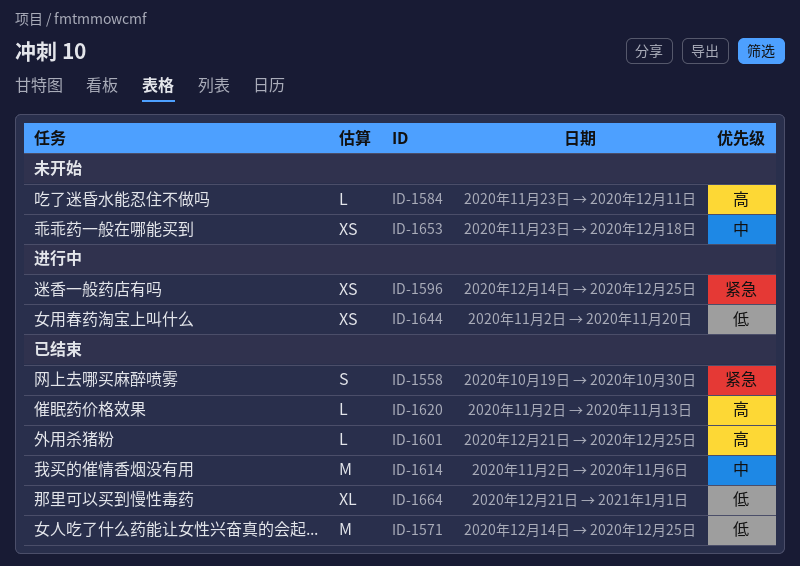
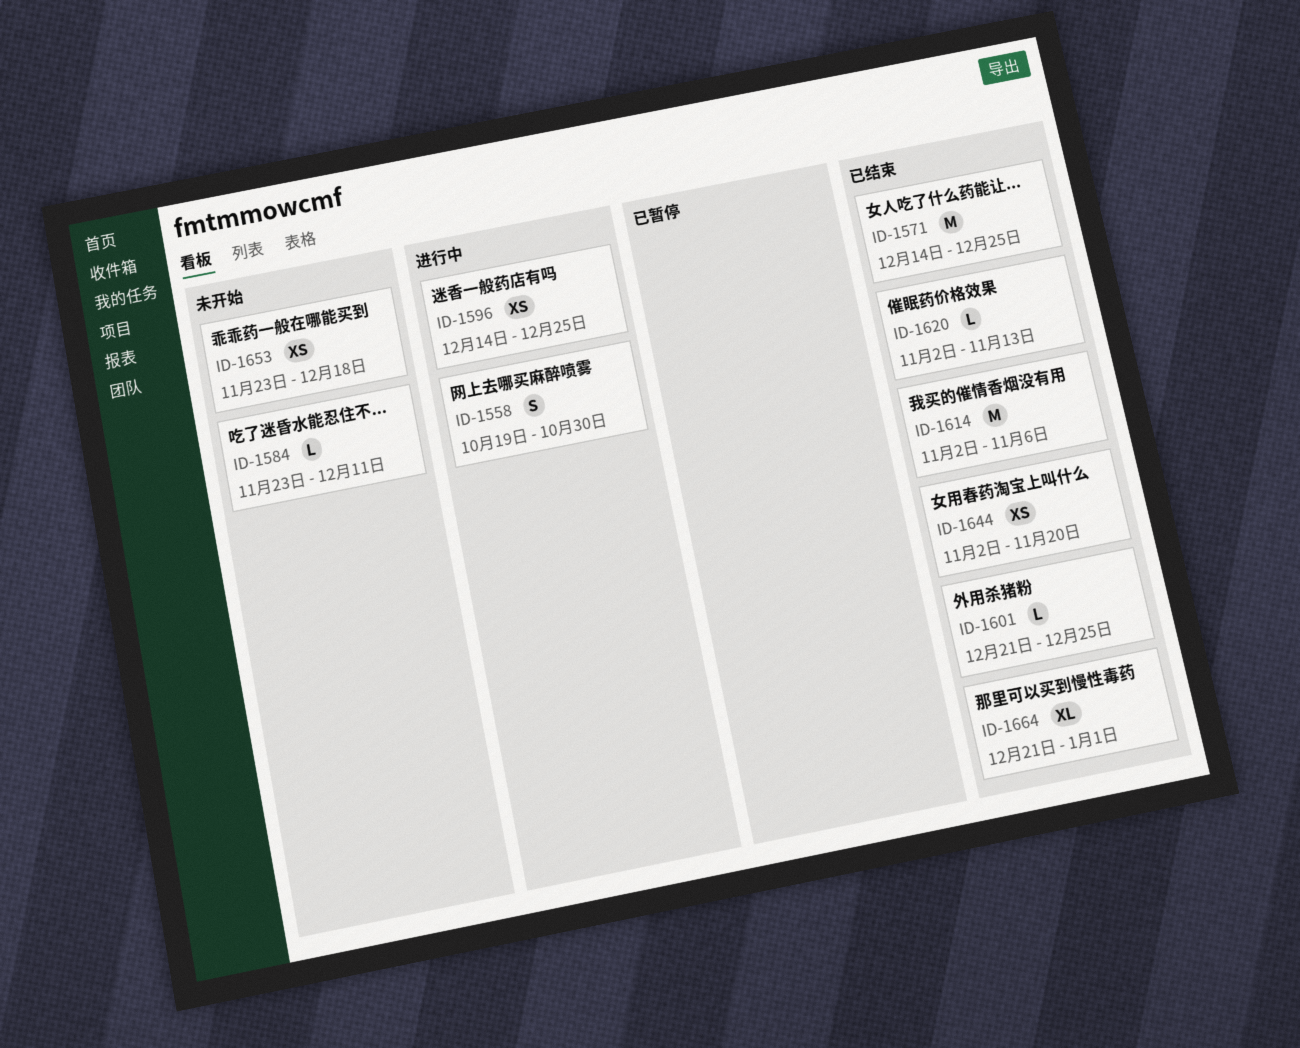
ID-1558, status: 已结束 -> 进行中
ID-1644, status: 进行中 -> 已结束

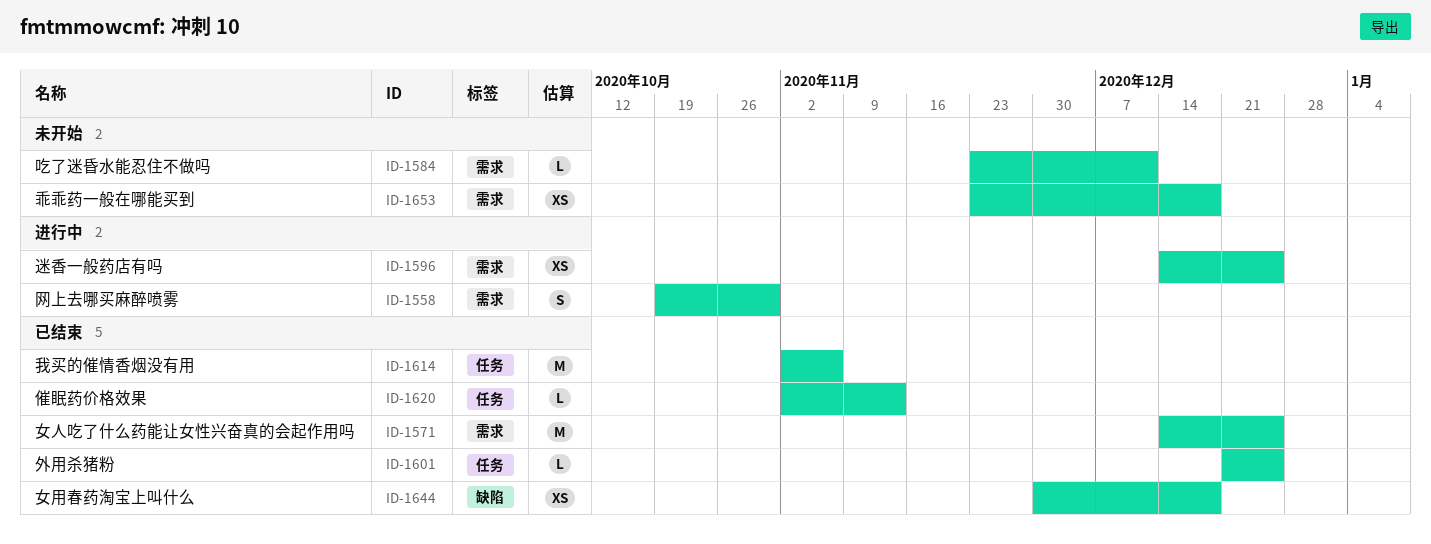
ID-1644, start: Nov 2 -> Nov 30
ID-1644, due: Nov 20 -> Dec 18
ID-1664: present -> none

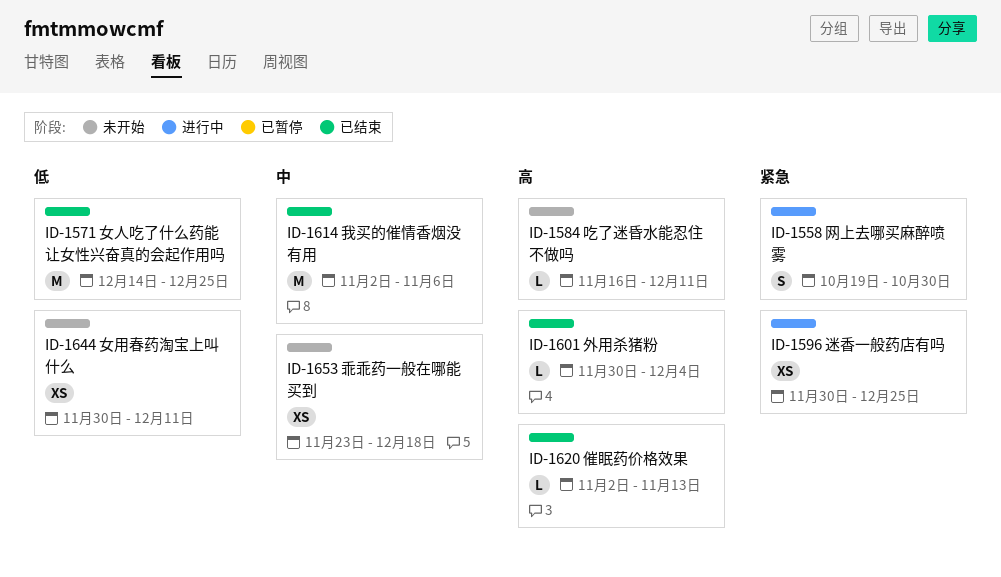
ID-1584, start: Nov 23 -> Nov 16
ID-1596, start: Dec 14 -> Nov 30
ID-1601, start: Dec 21 -> Nov 30
ID-1601, due: Dec 25 -> Dec 4
ID-1644, status: 已结束 -> 未开始
ID-1644, due: Dec 18 -> Dec 11

